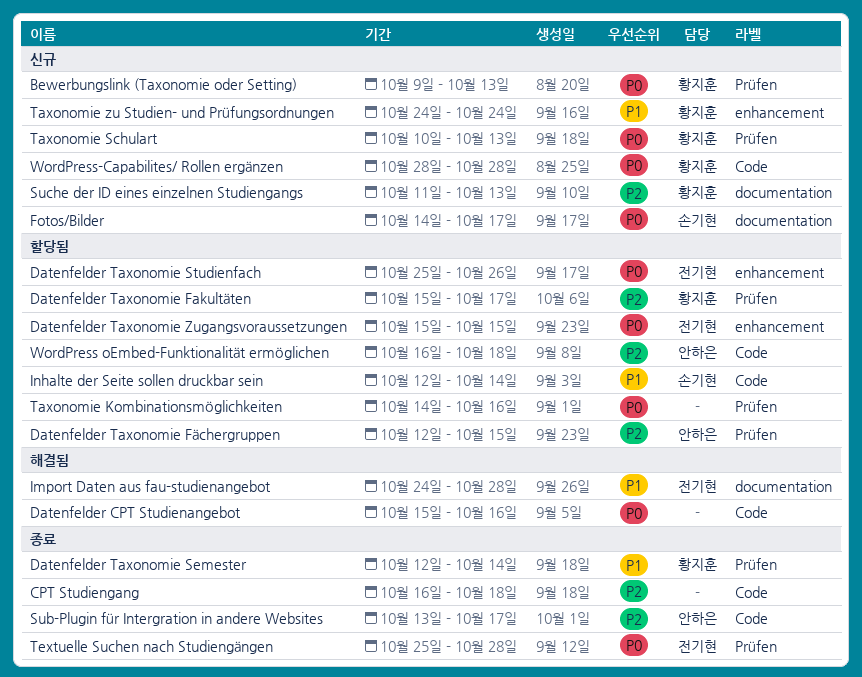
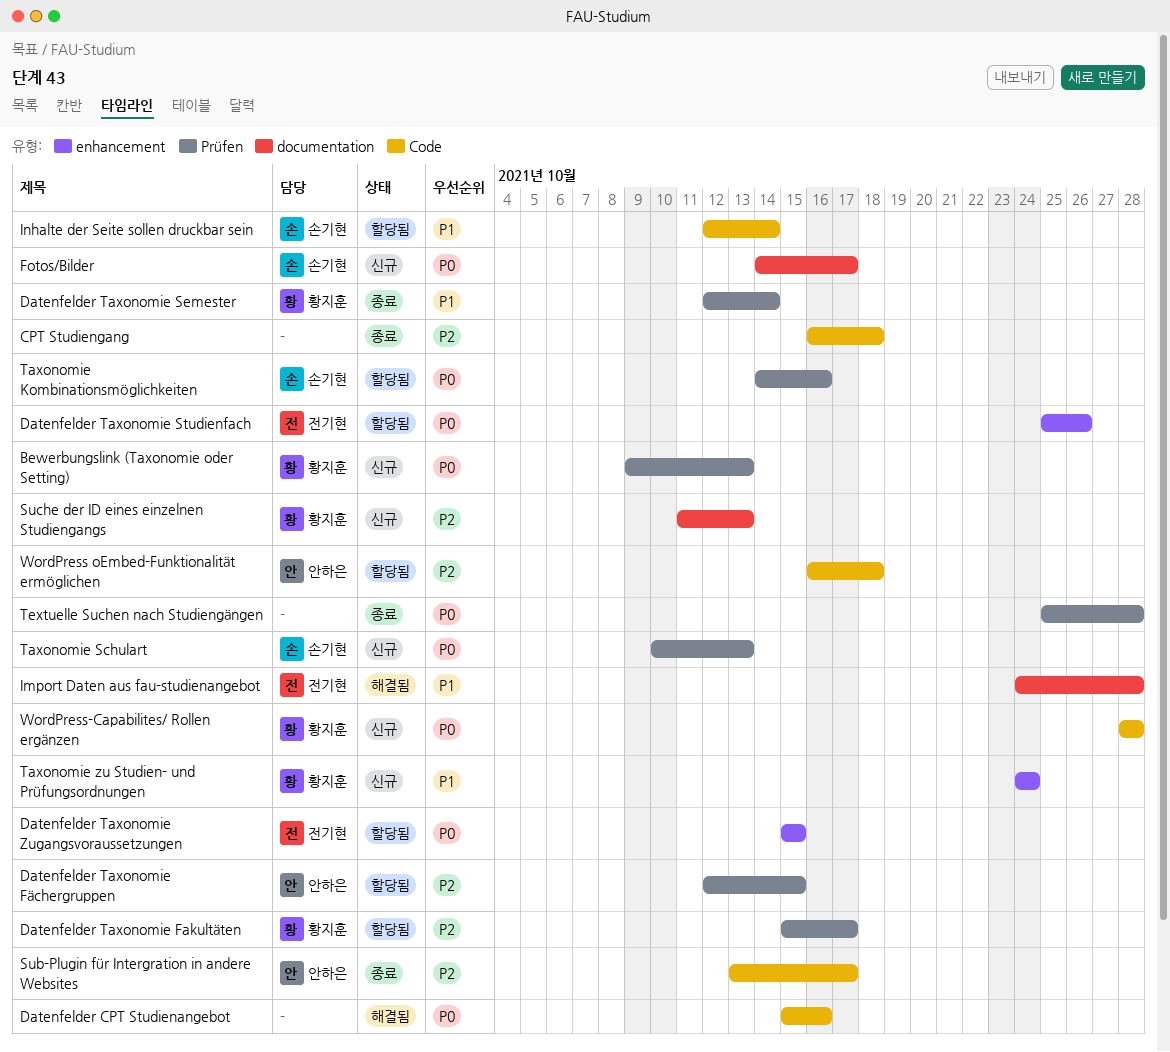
Taxonomie Kombinationsmöglichkeiten, owner: none -> 손기현
Taxonomie Schulart, owner: 황지훈 -> 손기현
Textuelle Suchen nach Studiengängen, owner: 전기현 -> none

